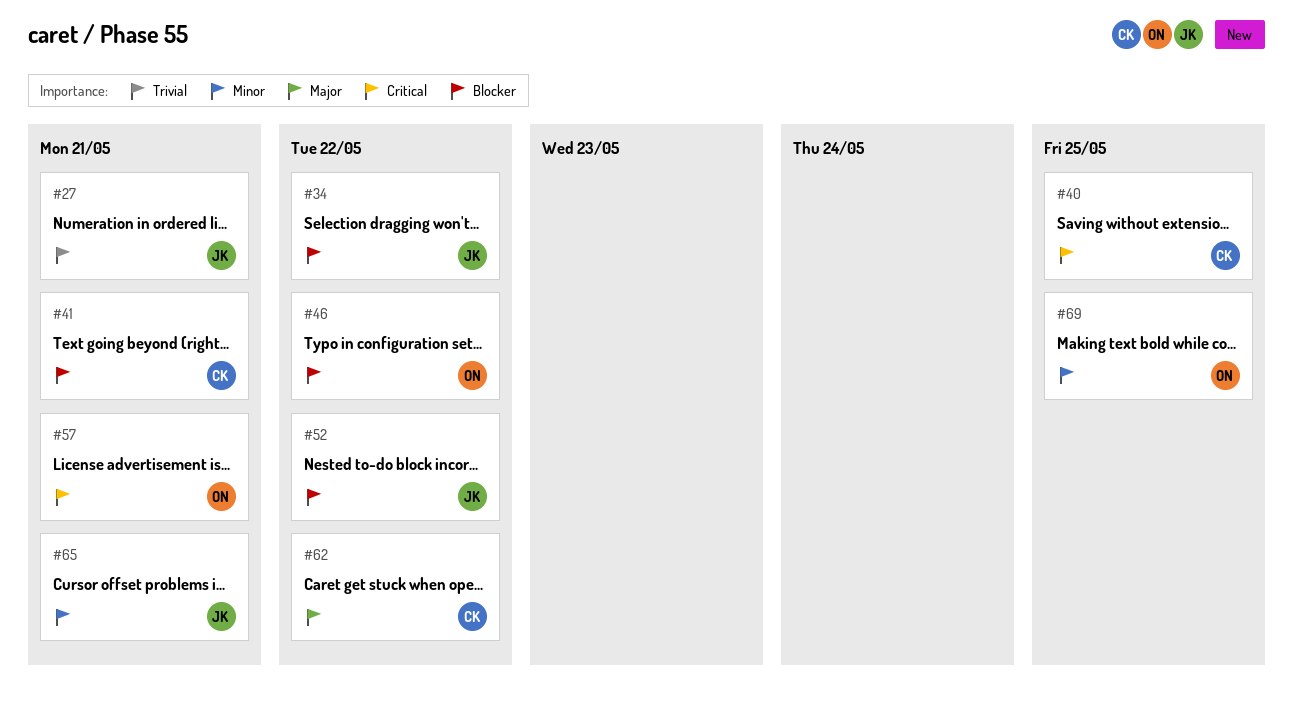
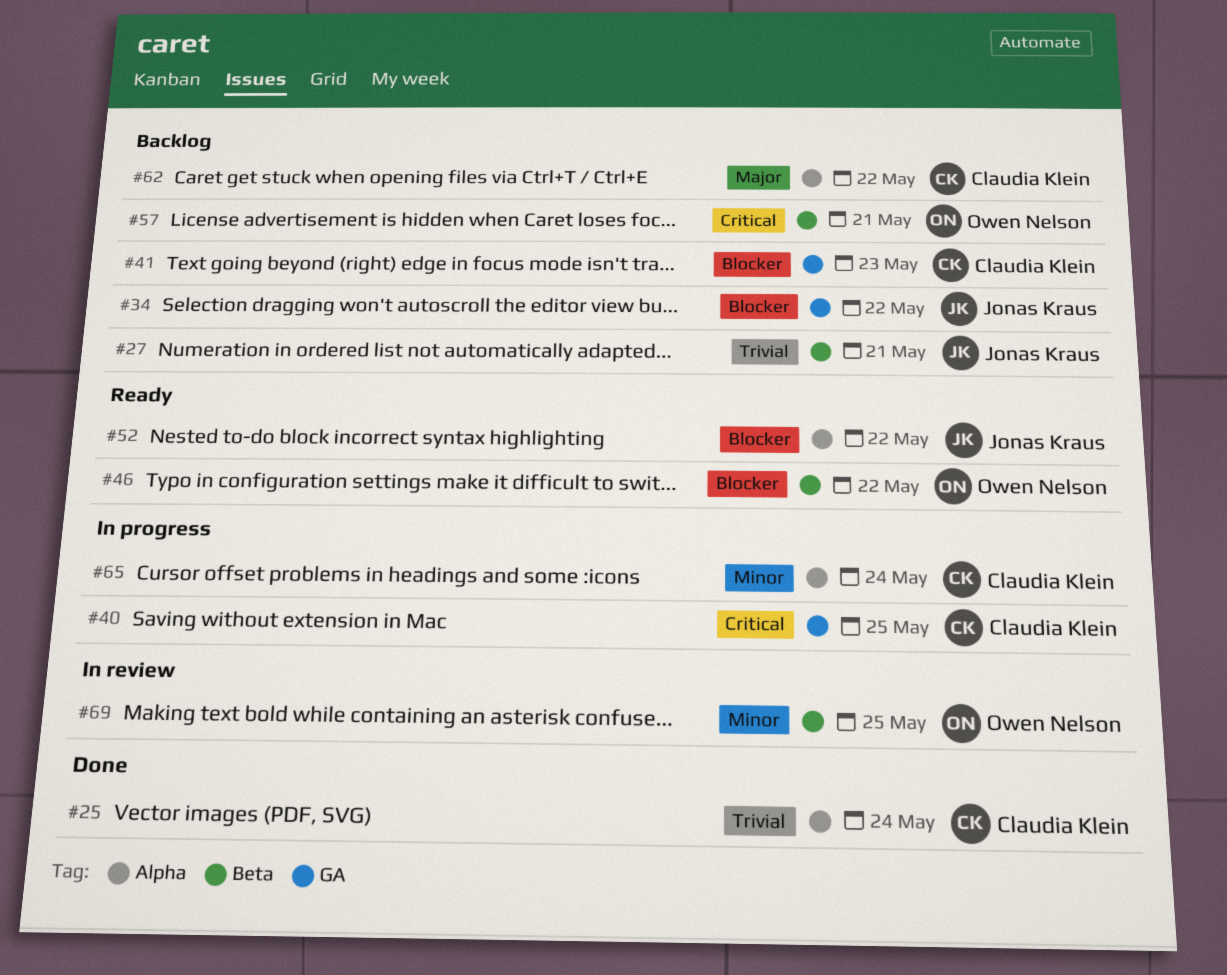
#25: none -> present
#41, due: May 21 -> May 23
#65, owner: Jonas Kraus -> Claudia Klein
#65, due: May 21 -> May 24

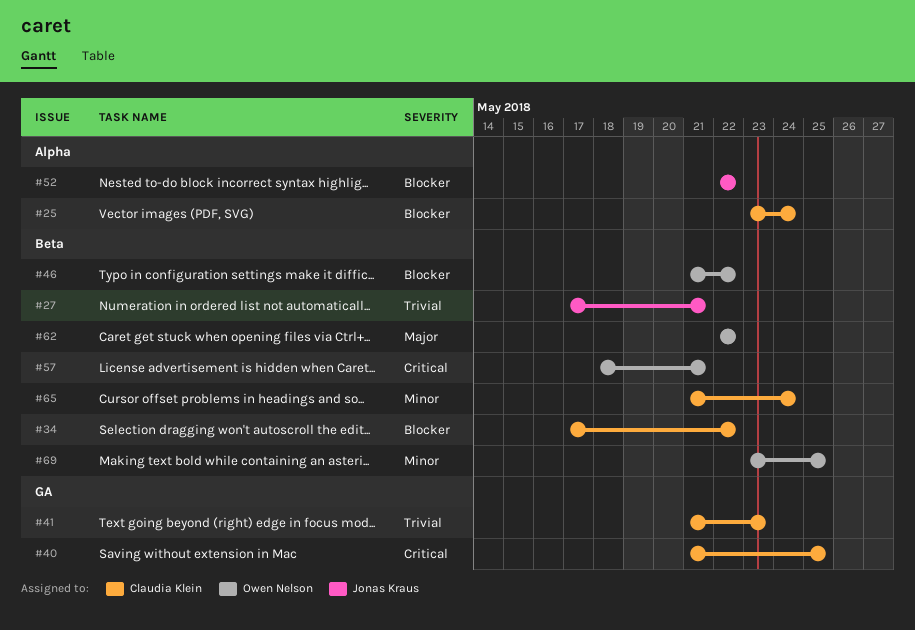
#25, priority: Trivial -> Blocker
#34, owner: Jonas Kraus -> Claudia Klein
#34, label: GA -> Beta
#41, priority: Blocker -> Trivial
#62, owner: Claudia Klein -> Owen Nelson
#62, label: Alpha -> Beta
#65, label: Alpha -> Beta

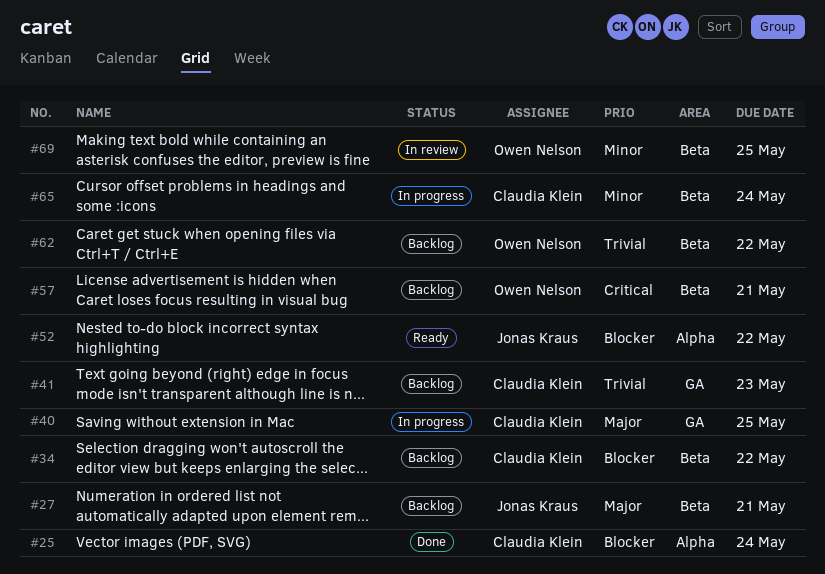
#27, priority: Trivial -> Major
#40, priority: Critical -> Major
#46: present -> none
#62, priority: Major -> Trivial

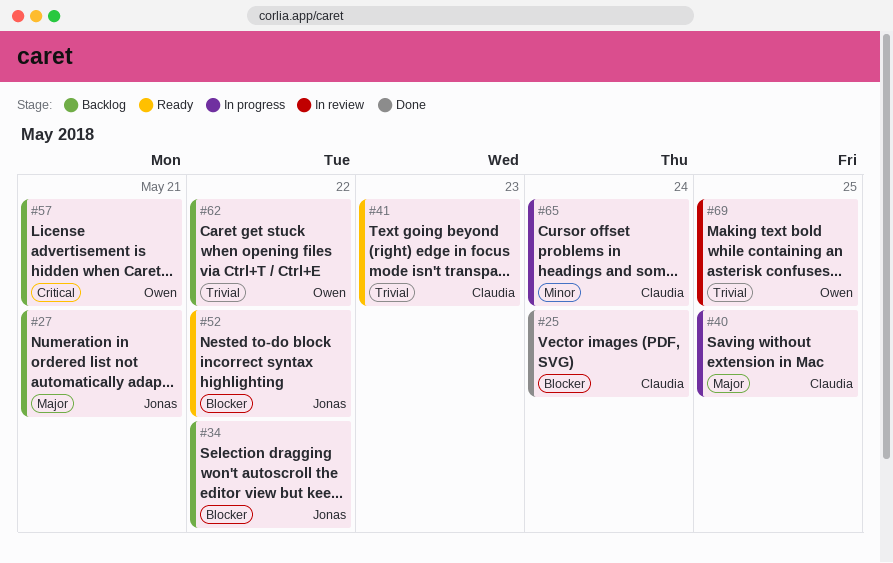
#34, owner: Claudia Klein -> Jonas Kraus
#41, status: Backlog -> Ready
#69, priority: Minor -> Trivial

